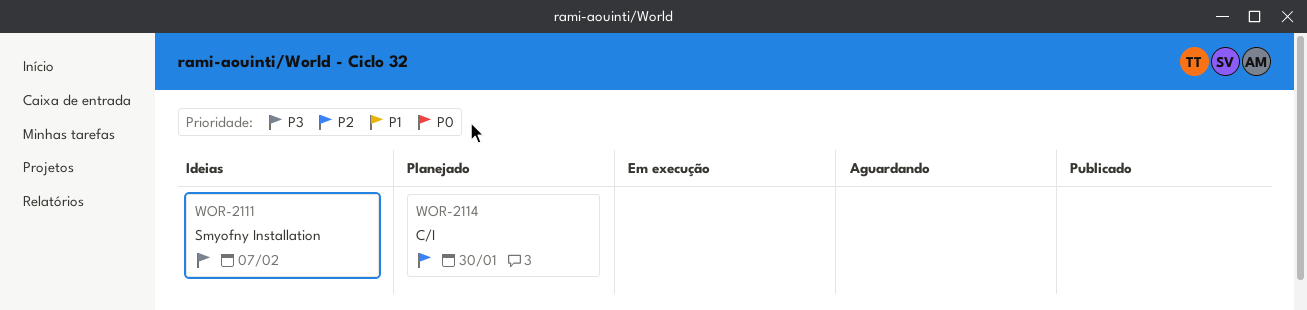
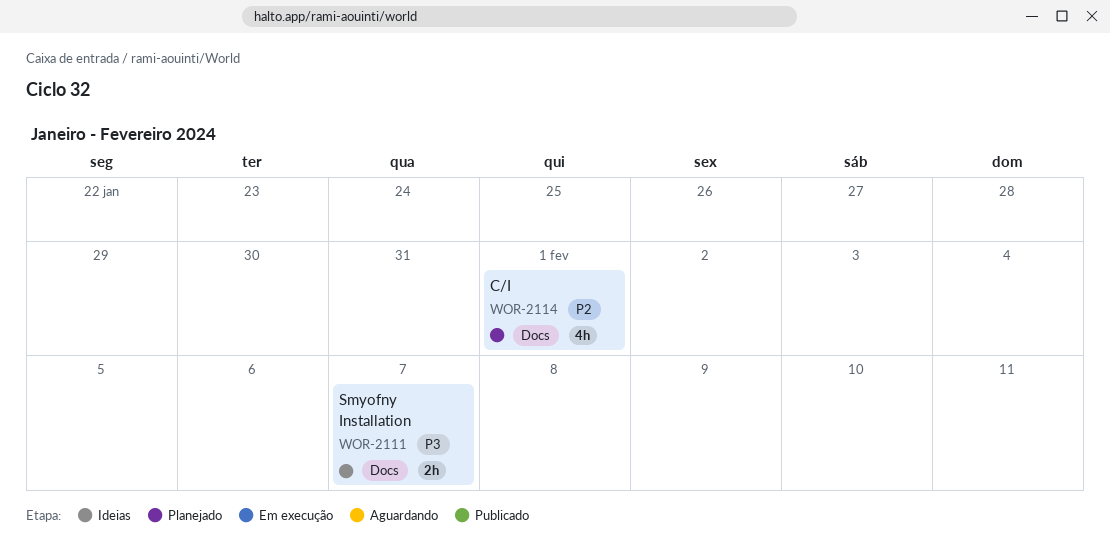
WOR-2114, due: Jan 30 -> Feb 1

